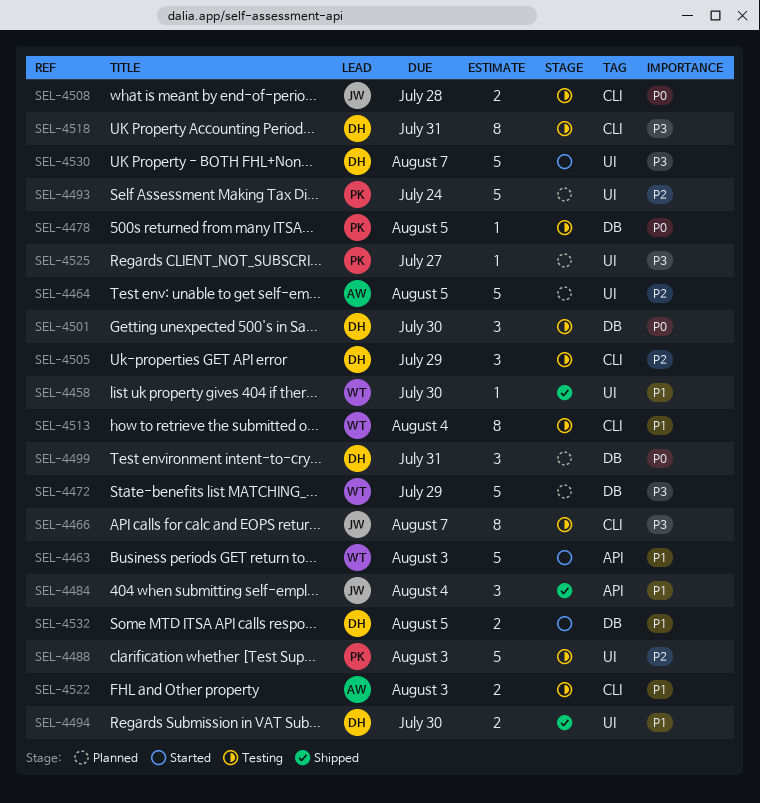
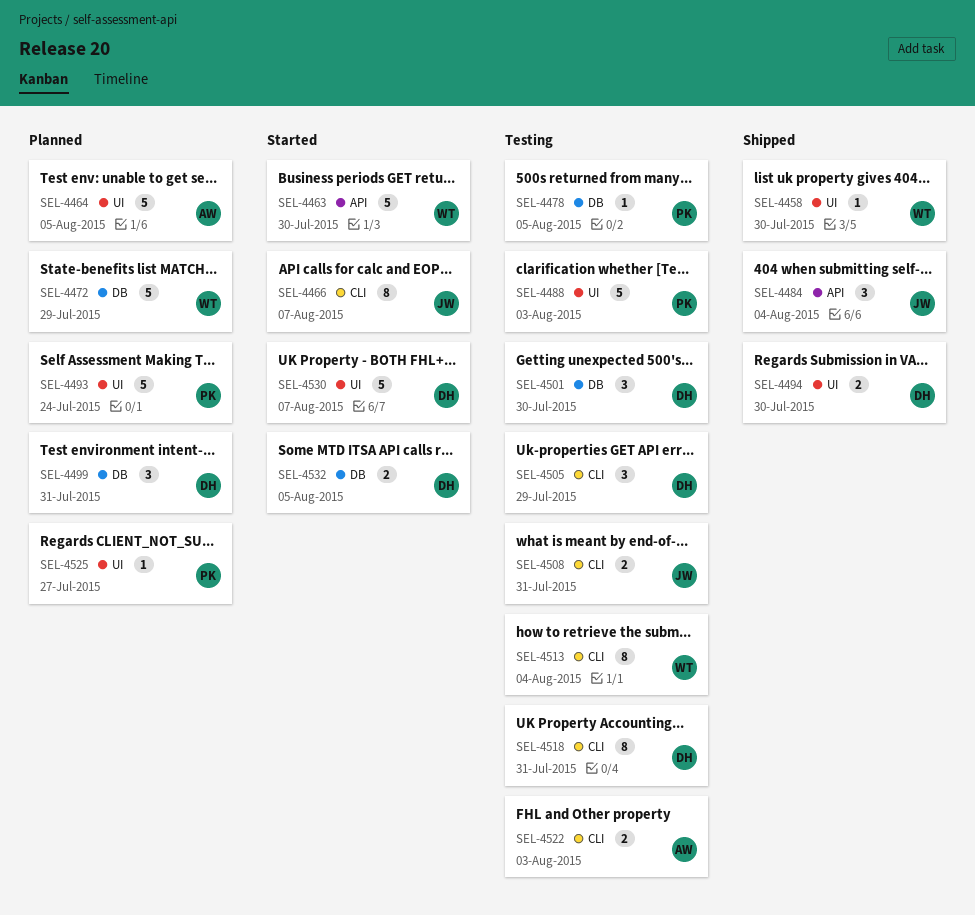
SEL-4463, due: Aug 3 -> Jul 30
SEL-4466, status: Testing -> Started
SEL-4508, due: Jul 28 -> Jul 31

